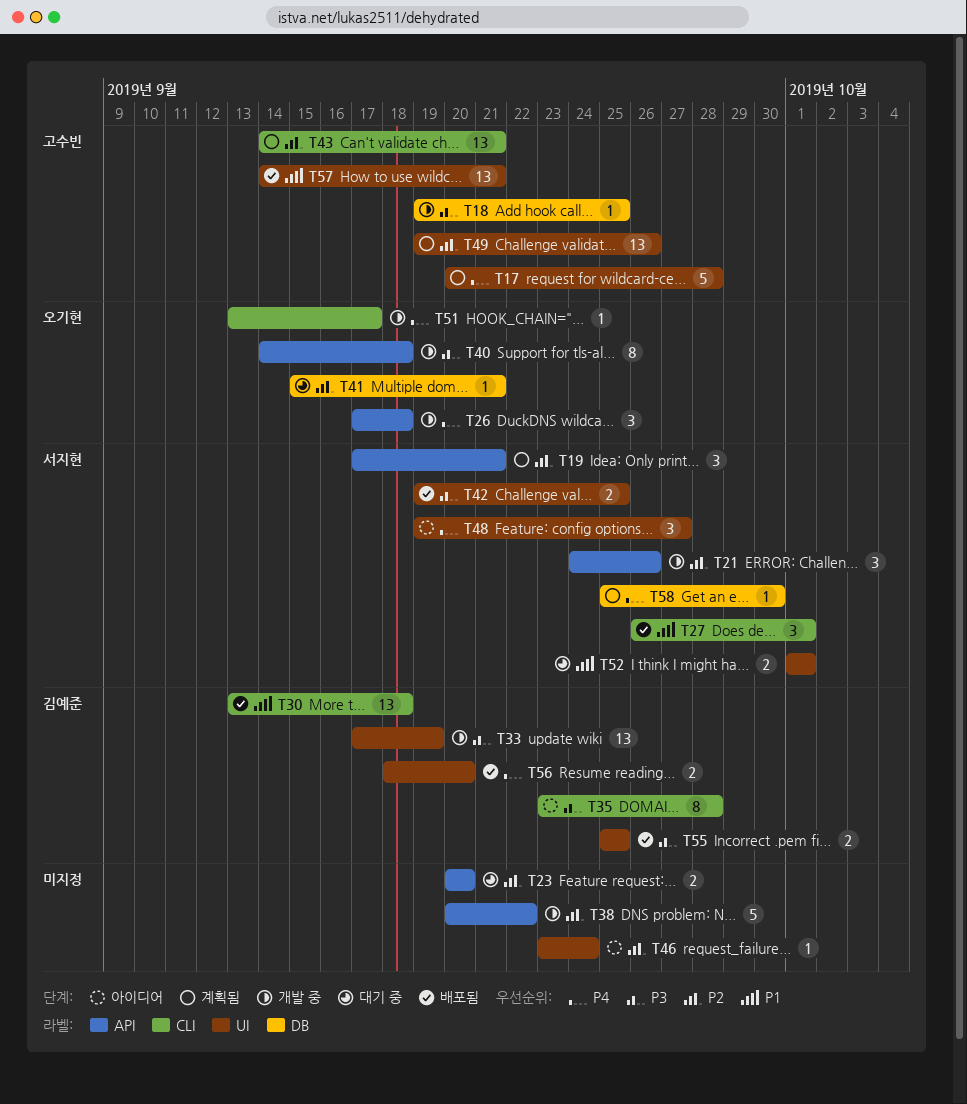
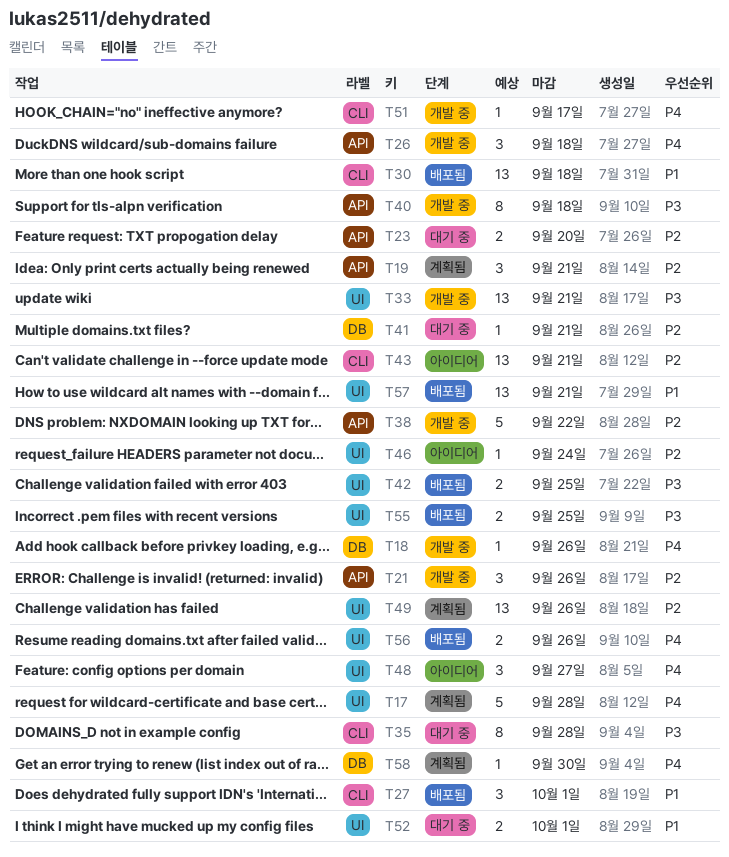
T18, priority: P3 -> P4
T18, due: Sep 25 -> Sep 26
T33, due: Sep 19 -> Sep 21
T35, status: 아이디어 -> 대기 중
T43, status: 계획됨 -> 아이디어
T56, due: Sep 20 -> Sep 26

